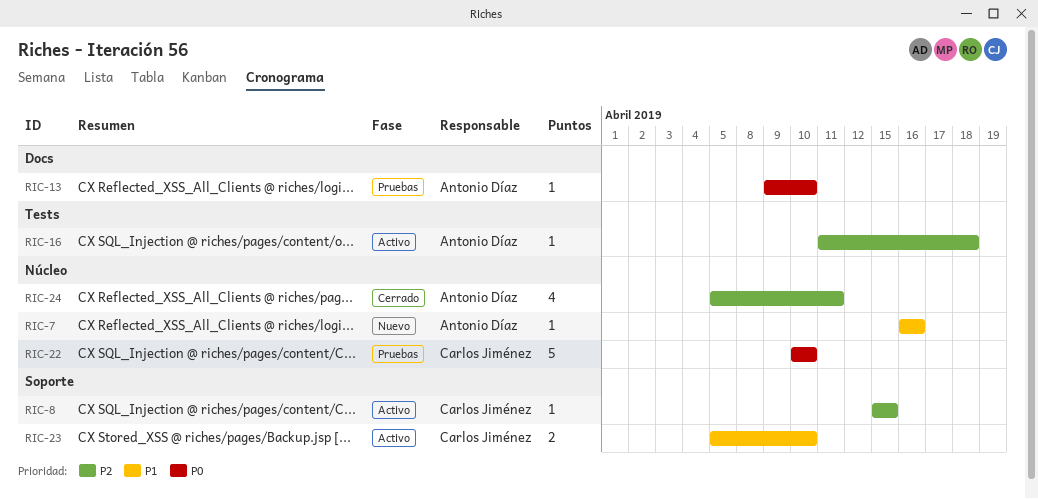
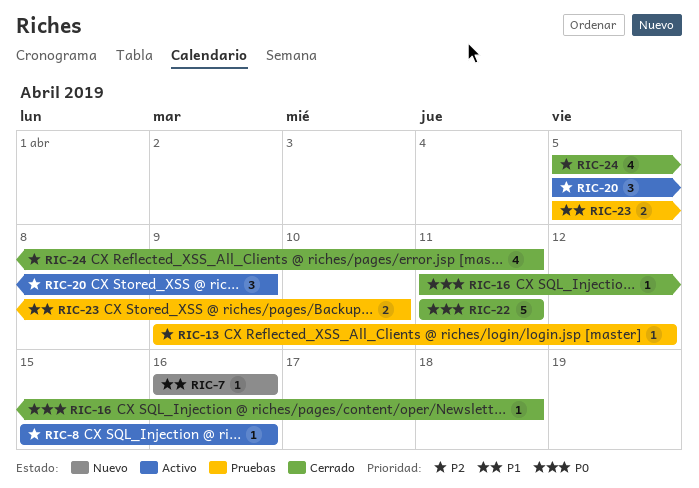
RIC-8, due: Apr 15 -> Apr 16
RIC-13, priority: P0 -> P2
RIC-13, due: Apr 10 -> Apr 12
RIC-16, status: Activo -> Cerrado
RIC-16, priority: P2 -> P0
RIC-20: none -> present
RIC-22, status: Pruebas -> Cerrado
RIC-22, start: Apr 10 -> Apr 11
RIC-22, due: Apr 10 -> Apr 11
RIC-23, status: Activo -> Pruebas

